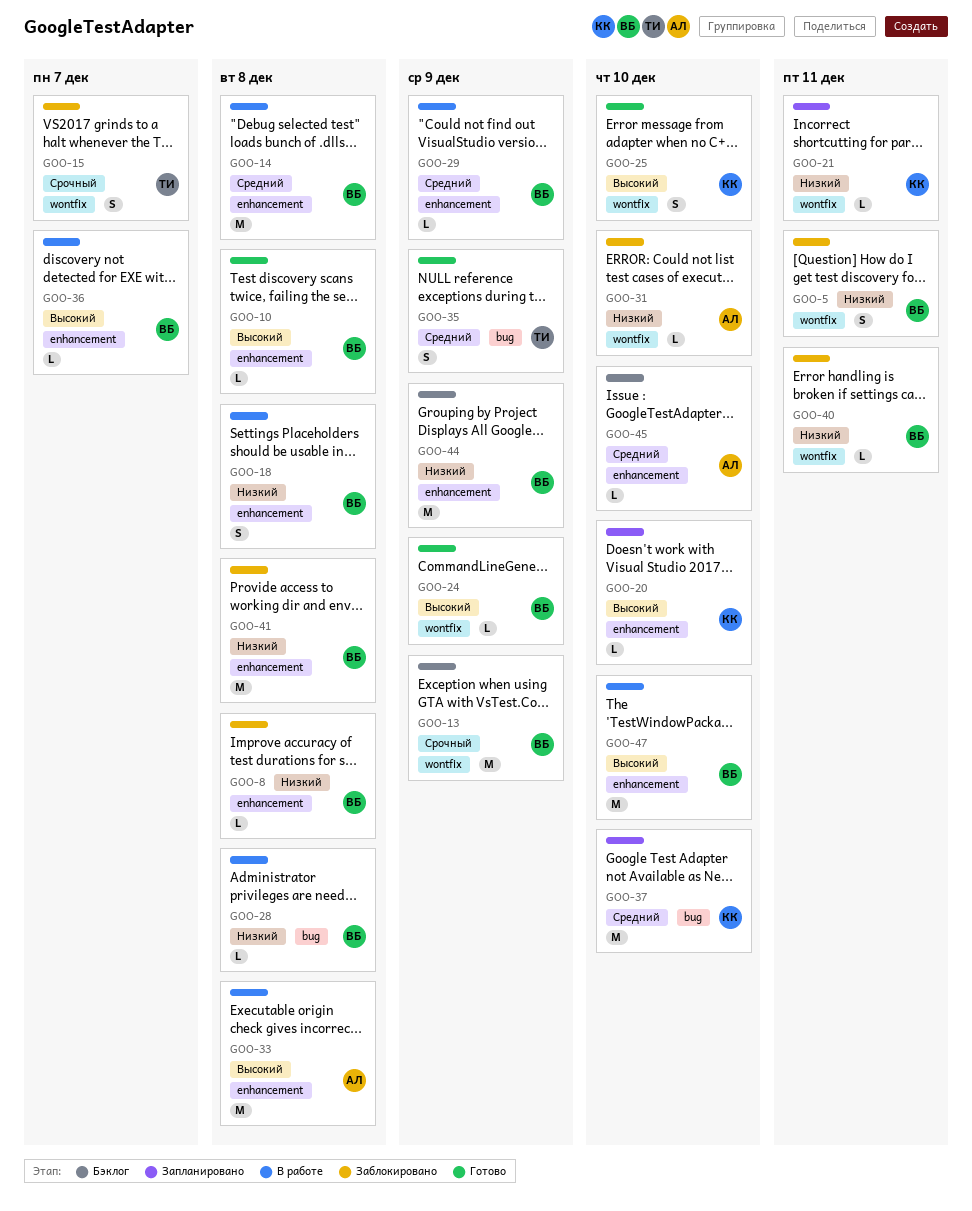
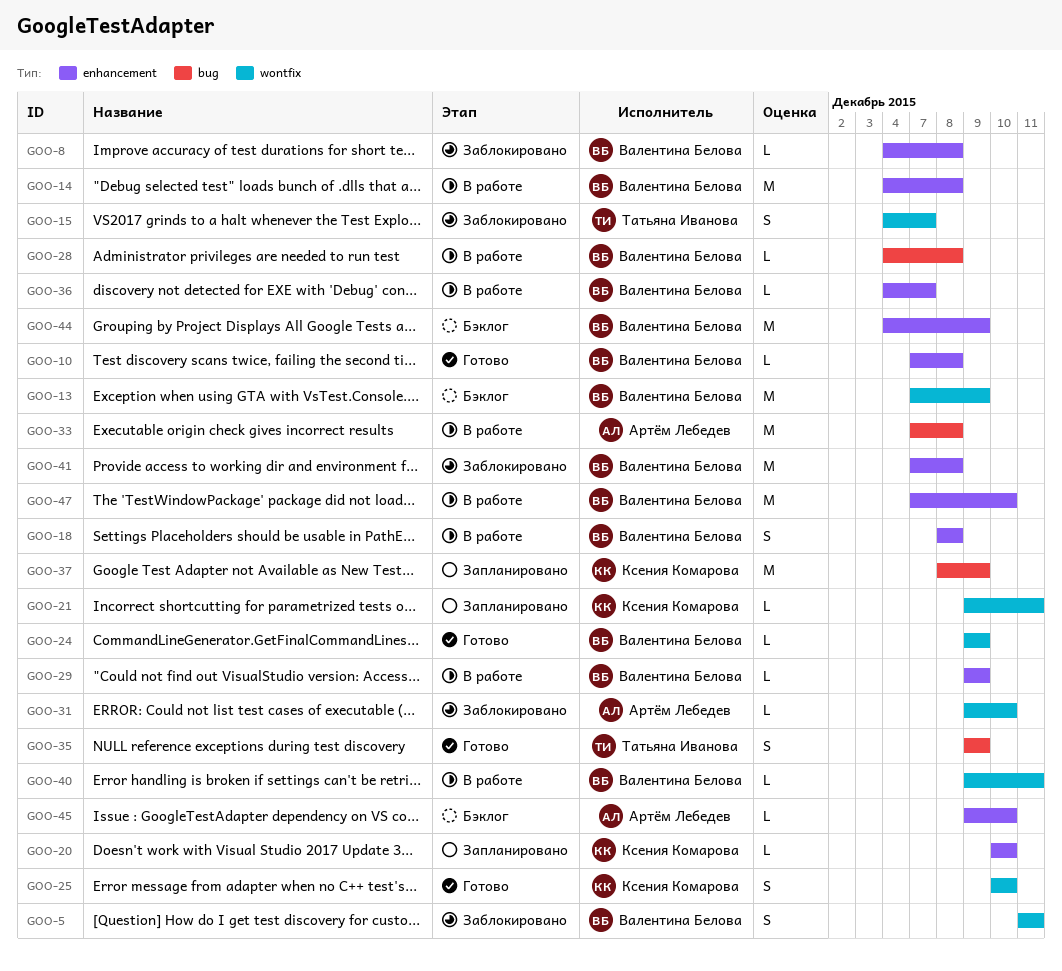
GOO-33, label: enhancement -> bug
GOO-37, due: Dec 10 -> Dec 9
GOO-40, status: Заблокировано -> В работе

